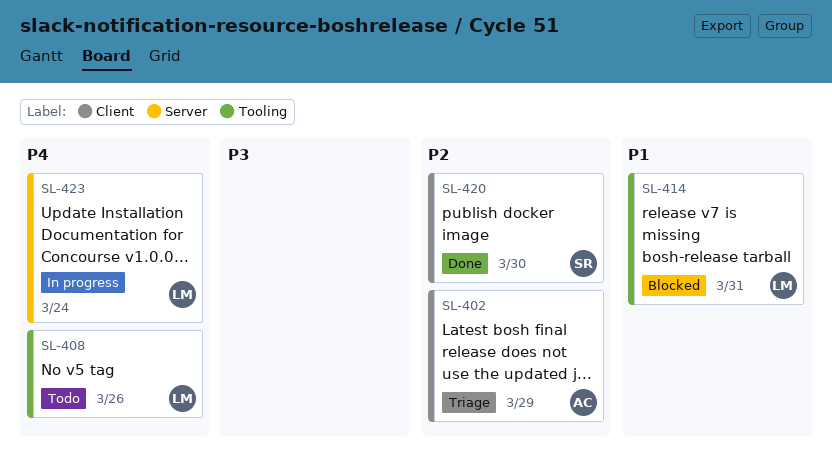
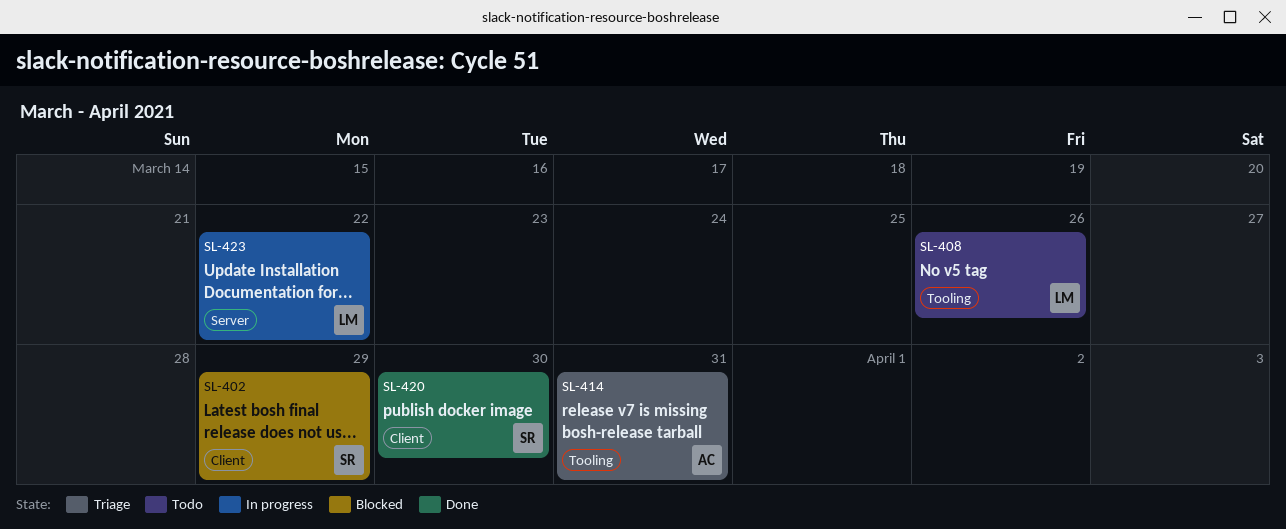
SL-402, status: Triage -> Blocked
SL-402, owner: AC -> SR
SL-414, status: Blocked -> Triage
SL-414, owner: LM -> AC
SL-423, due: Mar 24 -> Mar 22

